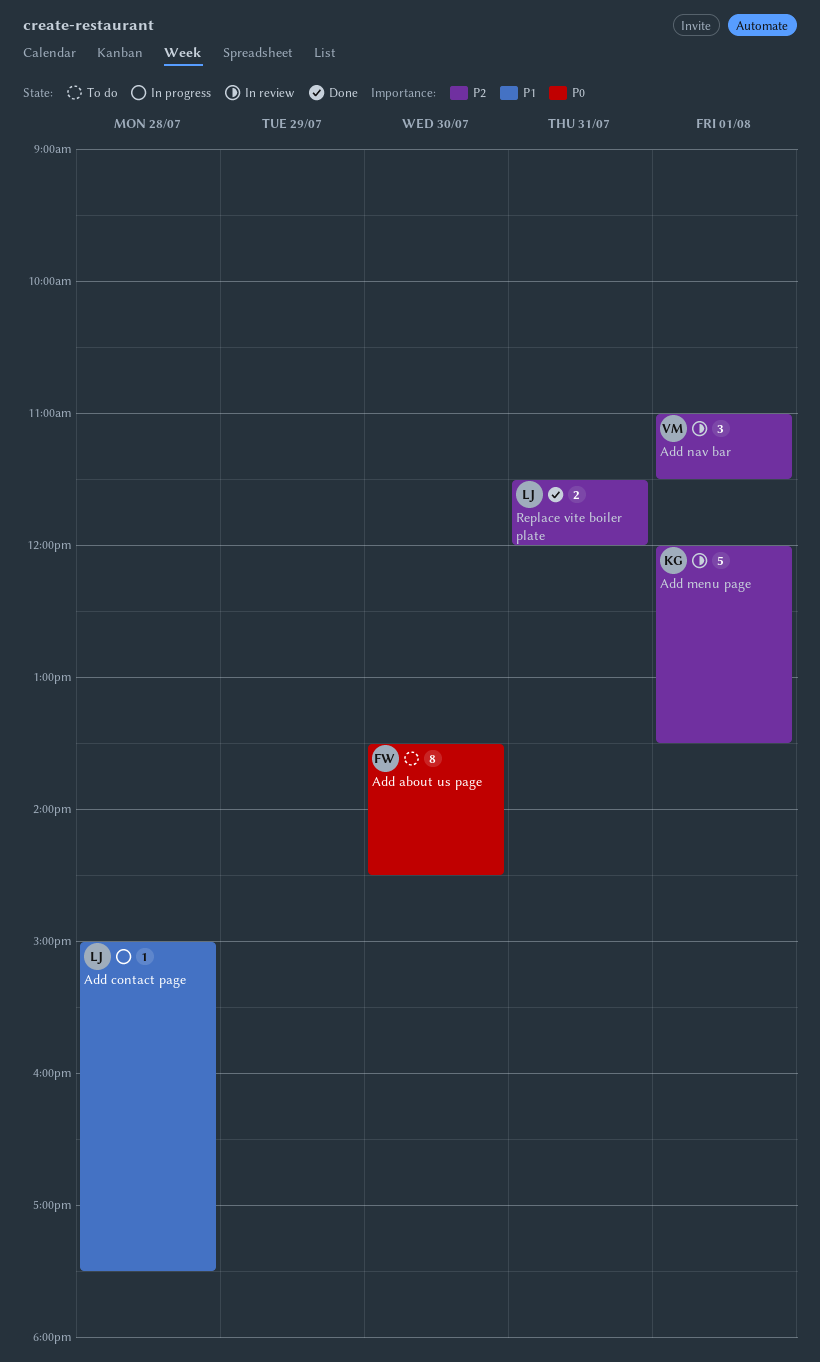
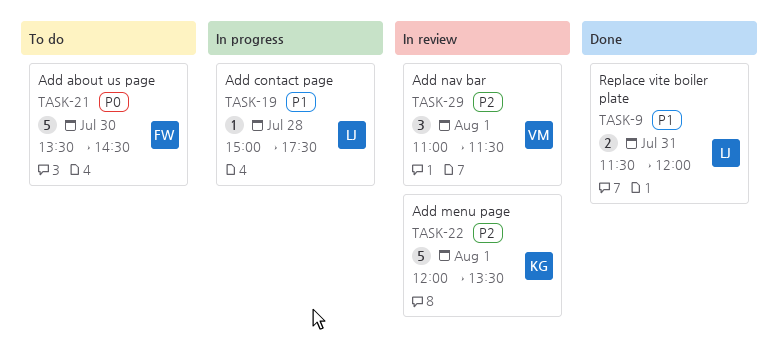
Add about us page, estimate: 8 -> 5
Replace vite boiler plate, priority: P2 -> P1

